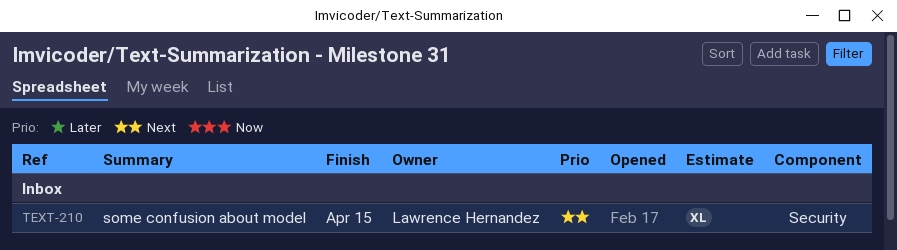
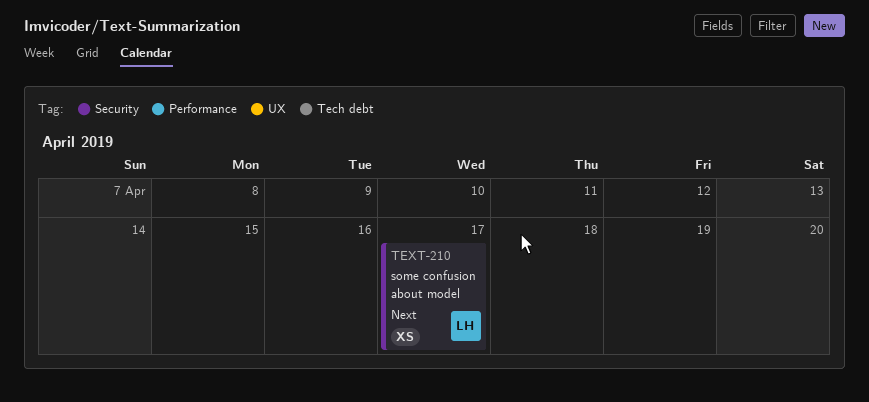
TEXT-210, estimate: XL -> XS
TEXT-210, due: Apr 15 -> Apr 17

